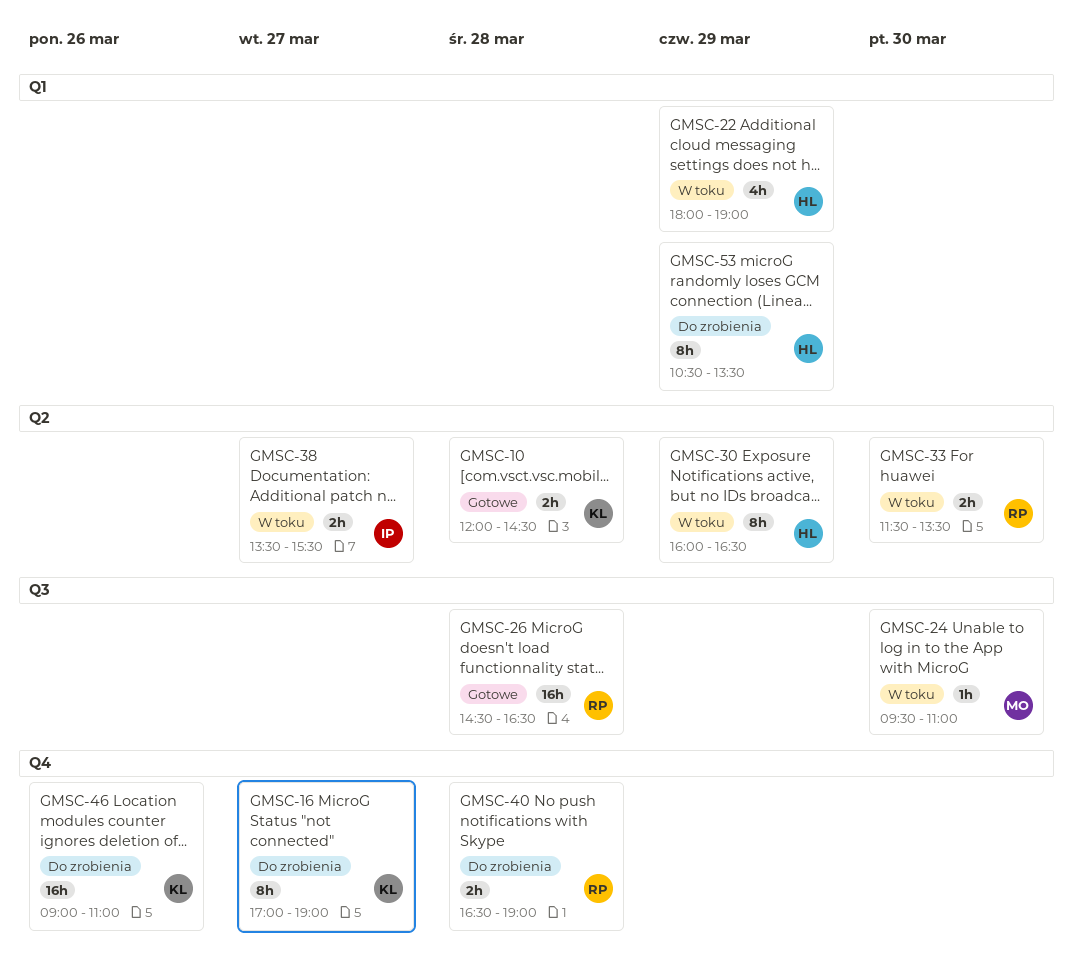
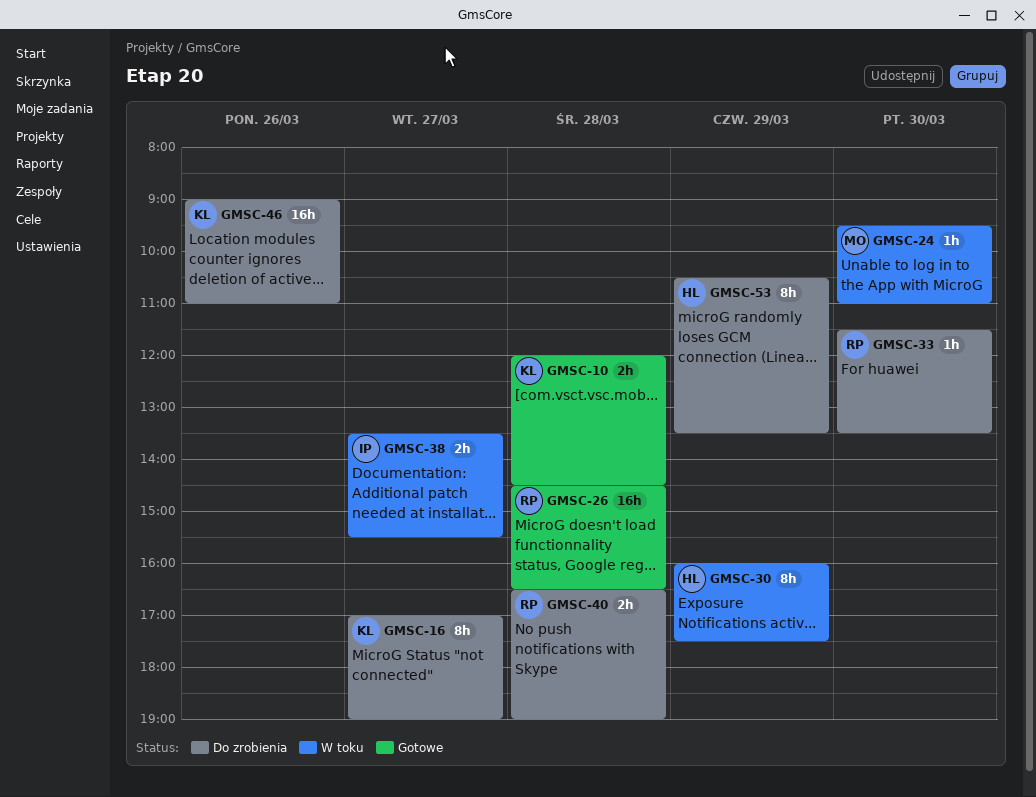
GMSC-22: present -> none
GMSC-30, ends: 16:30 -> 17:30
GMSC-33, status: W toku -> Do zrobienia
GMSC-33, estimate: 2h -> 1h

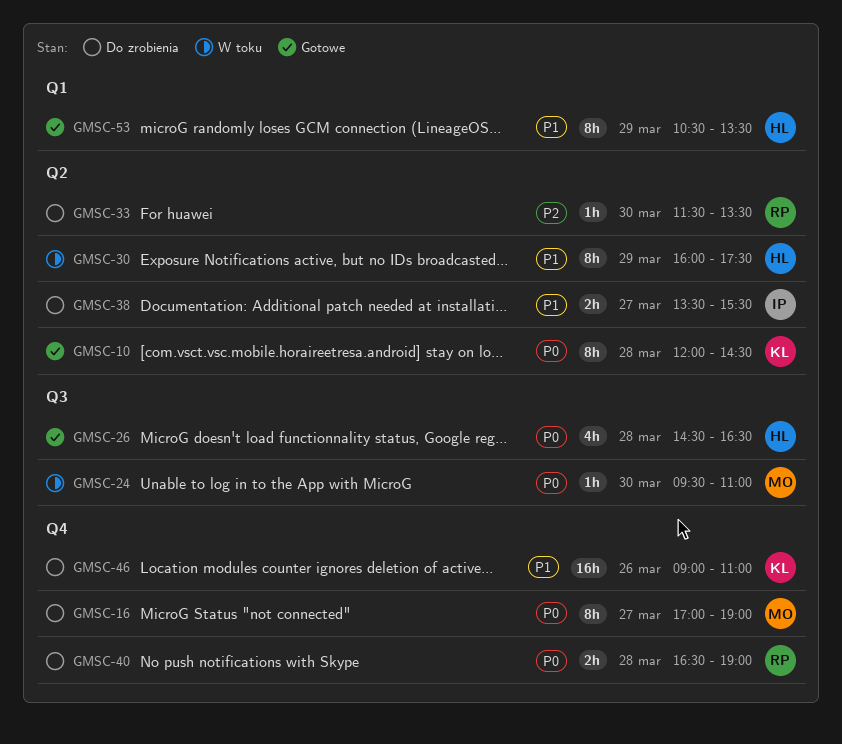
GMSC-10, estimate: 2h -> 8h
GMSC-16, owner: KL -> MO
GMSC-26, owner: RP -> HL
GMSC-26, estimate: 16h -> 4h
GMSC-38, status: W toku -> Do zrobienia
GMSC-53, status: Do zrobienia -> Gotowe

